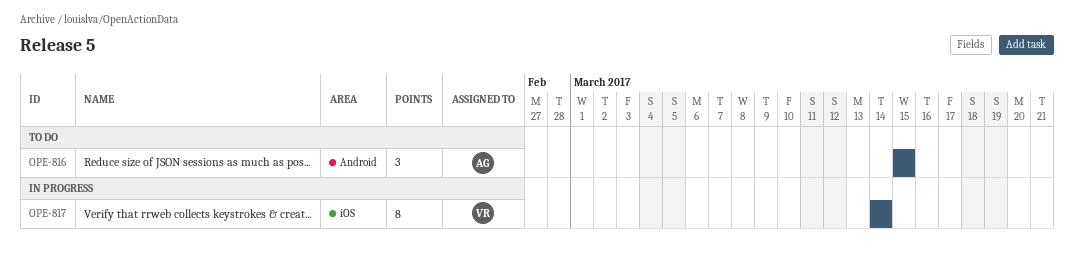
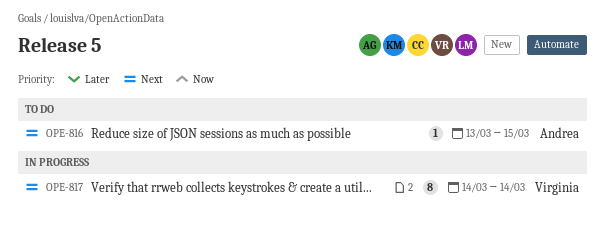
OPE-816, estimate: 3 -> 1
OPE-816, start: Mar 15 -> Mar 13

